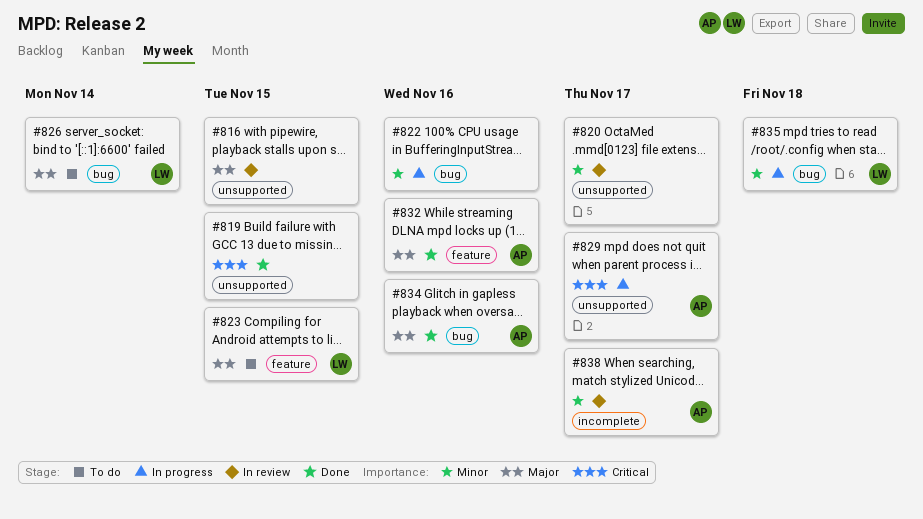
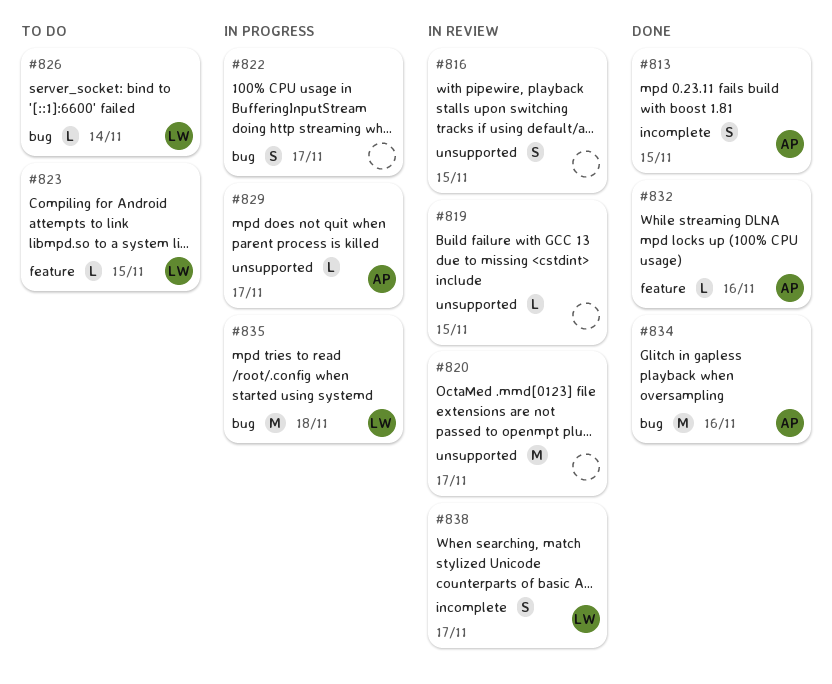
#813: none -> present
#819, status: Done -> In review
#822, due: Nov 16 -> Nov 17
#838, owner: AP -> LW

